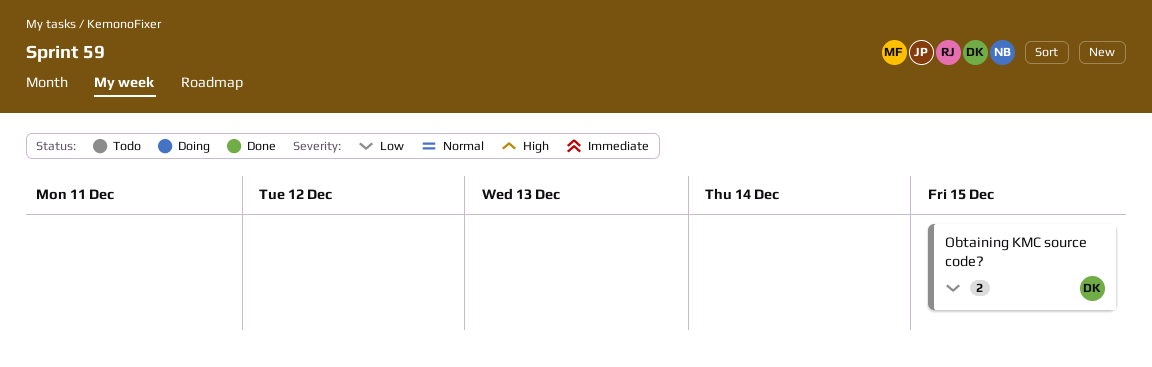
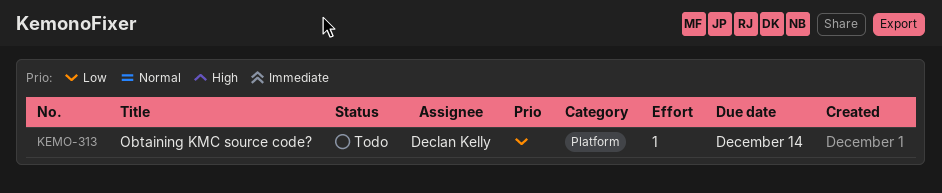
Obtaining KMC source code?, estimate: 2 -> 1
Obtaining KMC source code?, due: Dec 15 -> Dec 14

